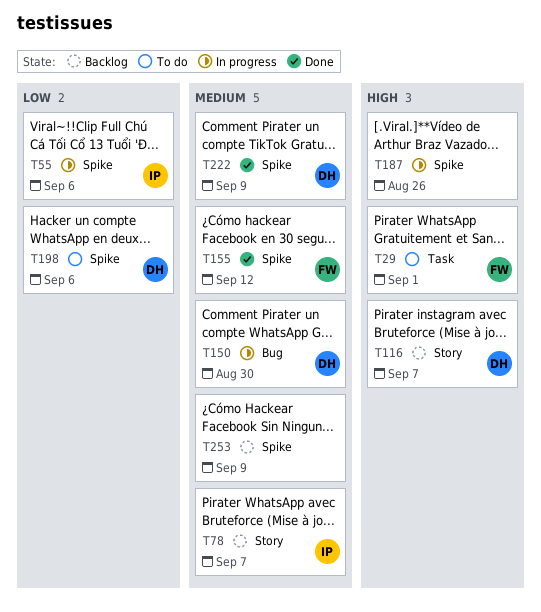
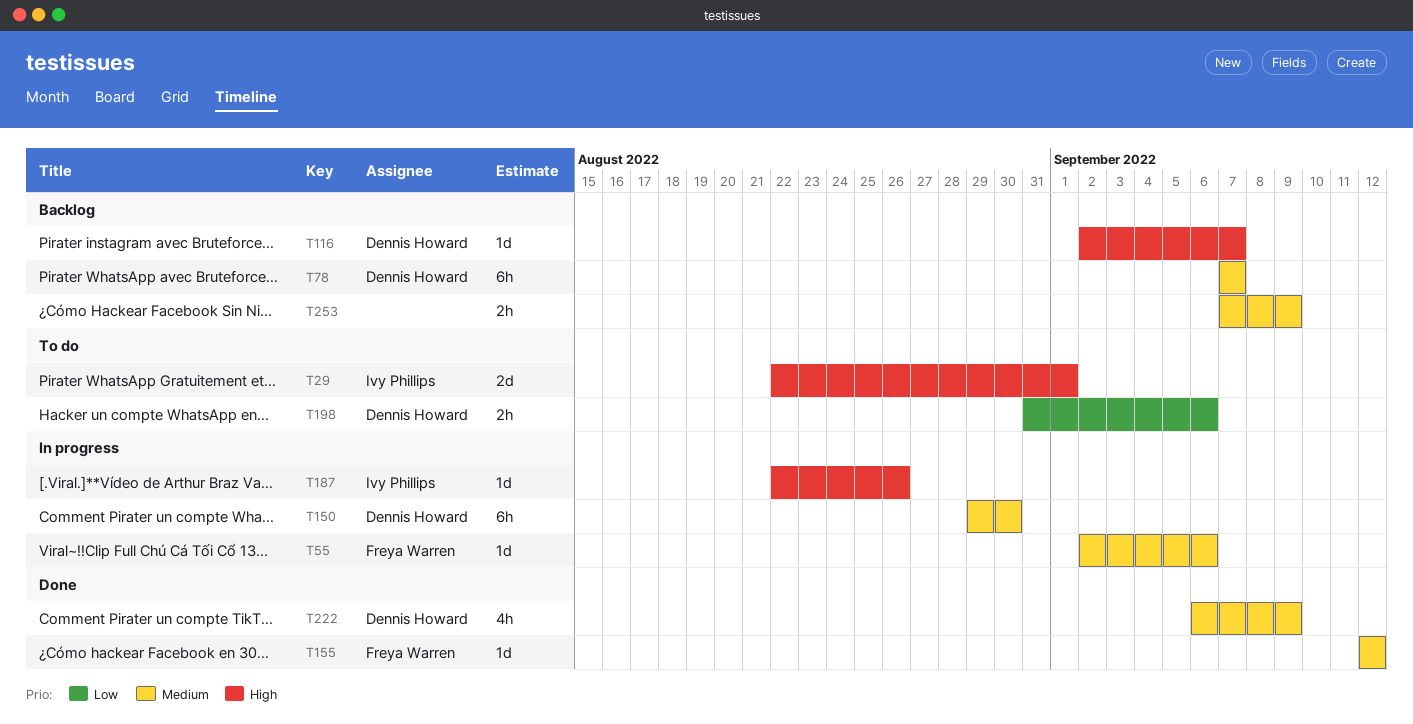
T29, owner: Freya Warren -> Ivy Phillips
T55, owner: Ivy Phillips -> Freya Warren
T55, priority: Low -> Medium
T78, owner: Ivy Phillips -> Dennis Howard
T187, owner: none -> Ivy Phillips

